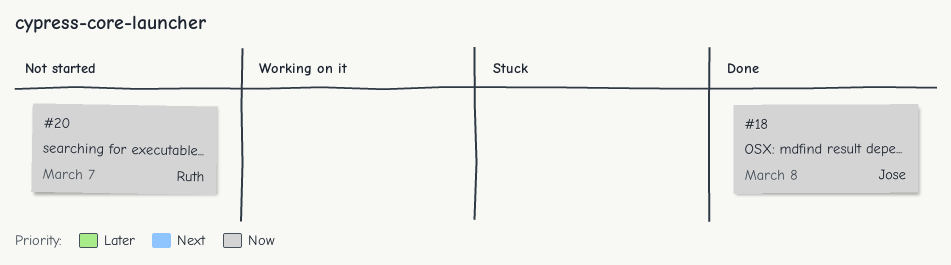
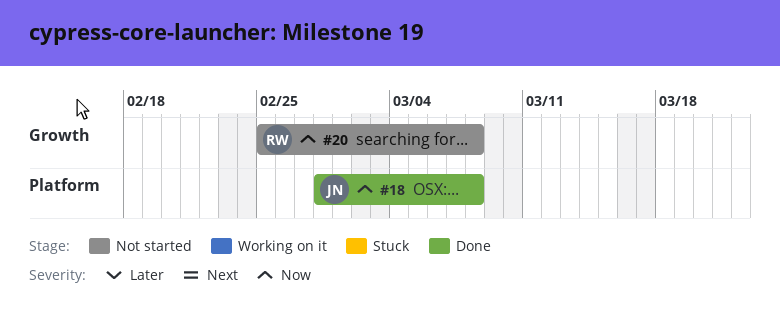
#20, due: Mar 7 -> Mar 8

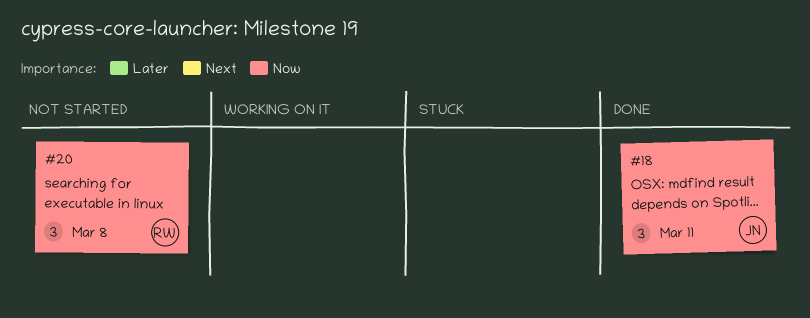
#18, due: Mar 8 -> Mar 11

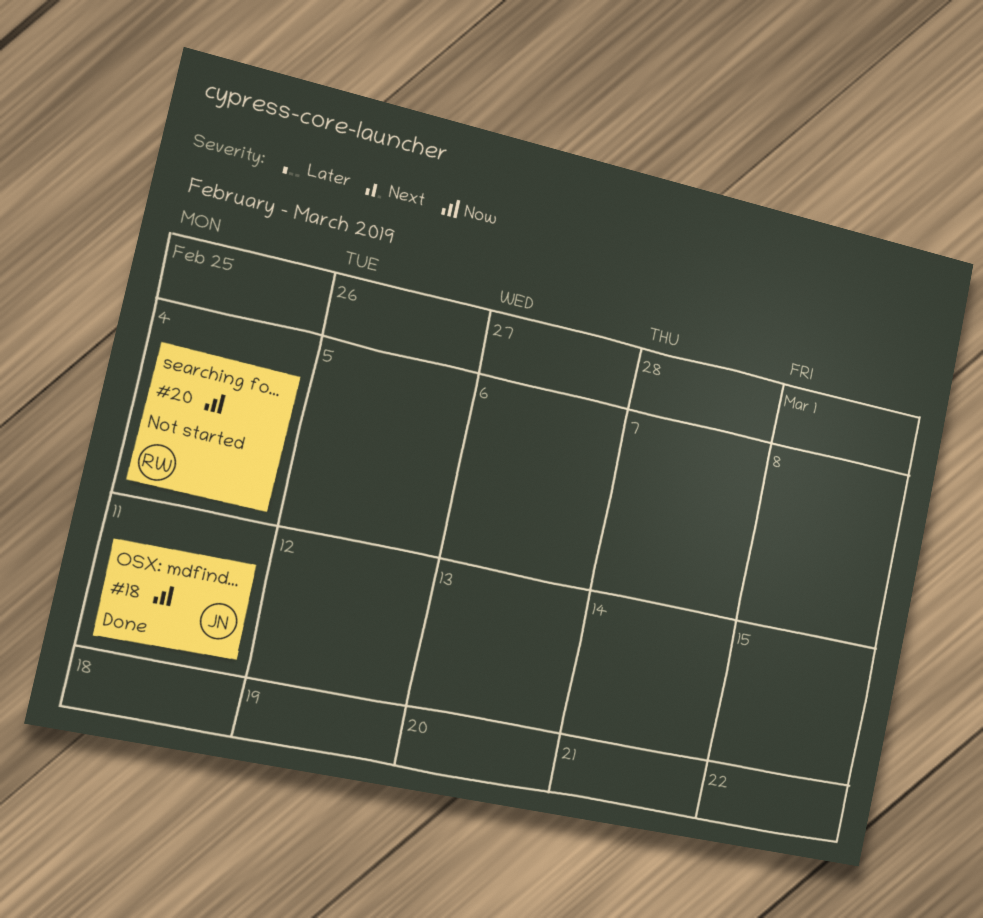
#20, due: Mar 8 -> Mar 4

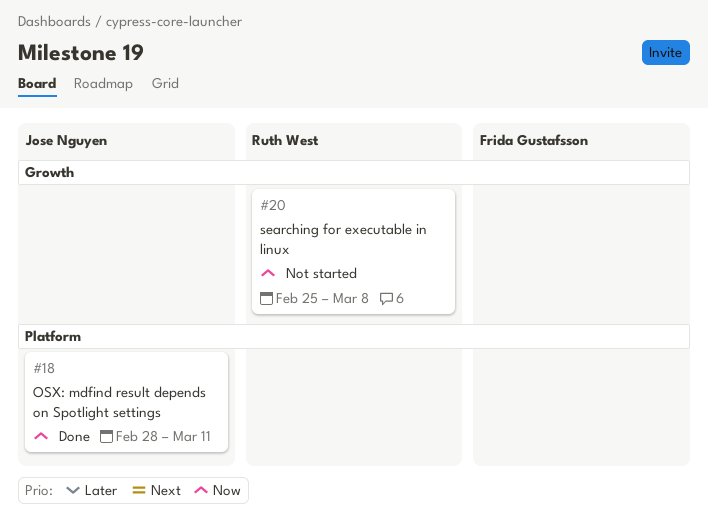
#20, due: Mar 4 -> Mar 8

